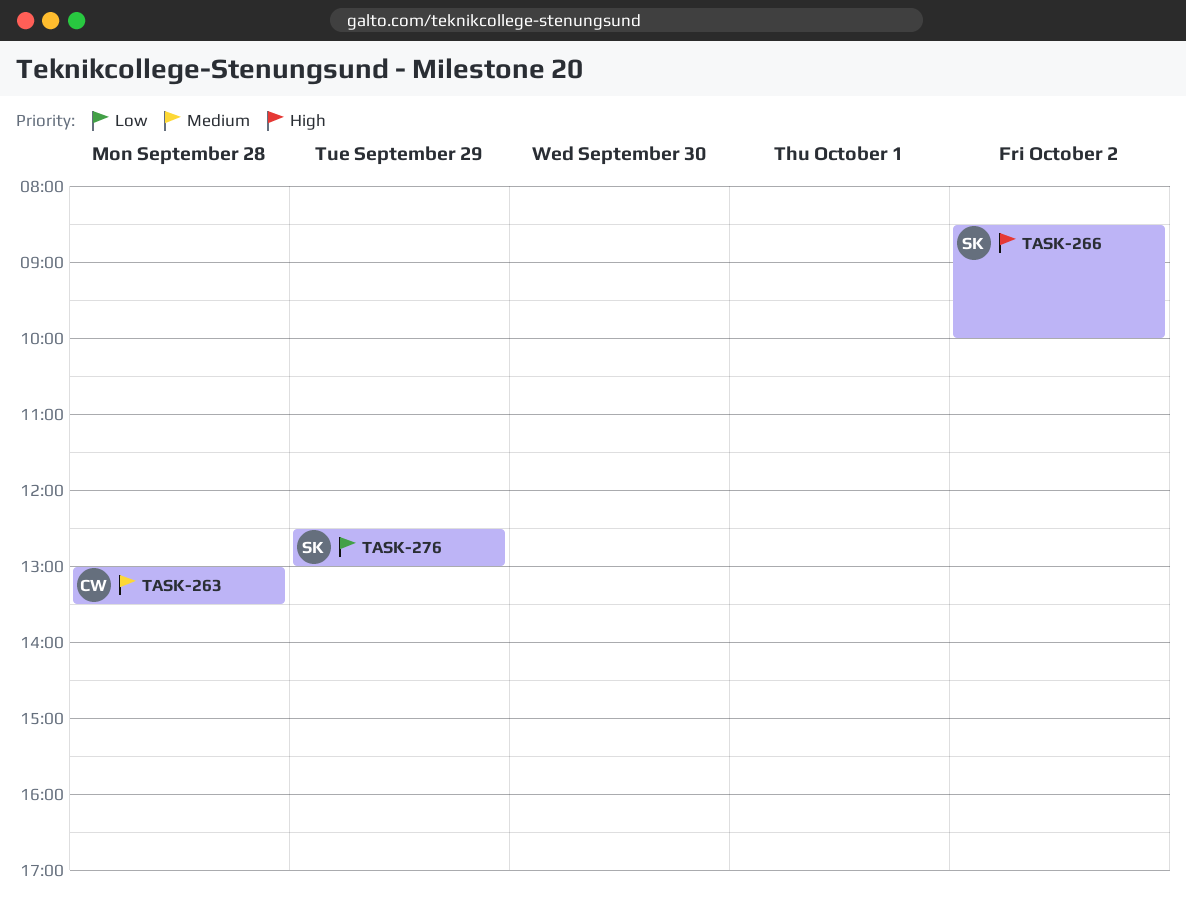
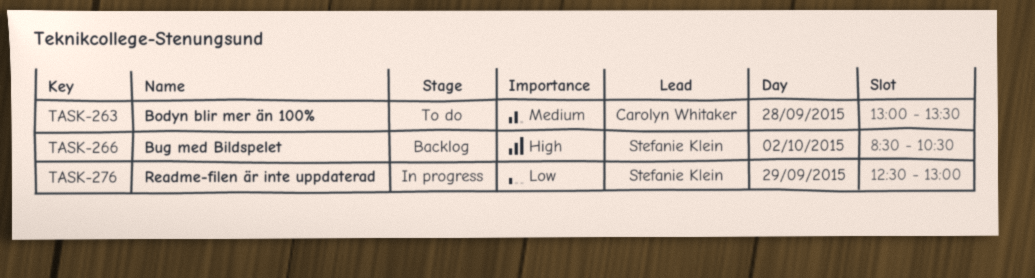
TASK-266, ends: 10:00 -> 10:30

